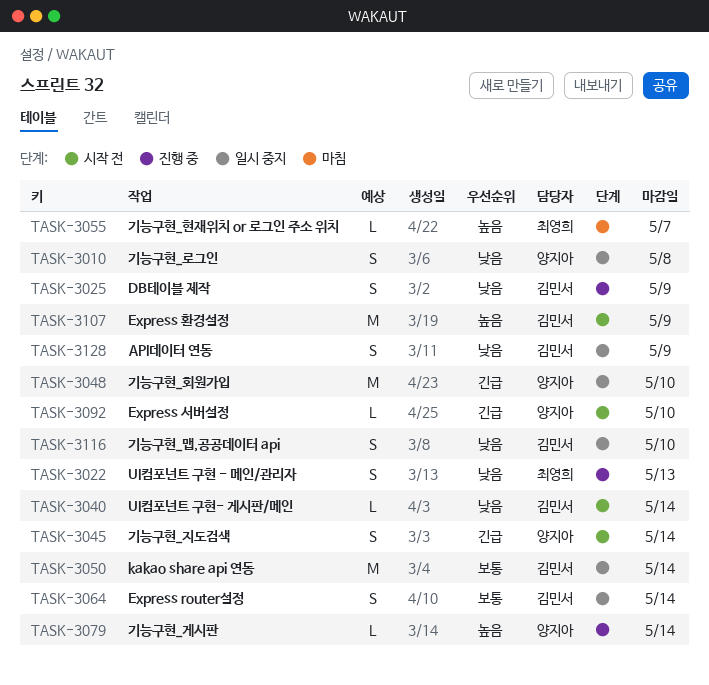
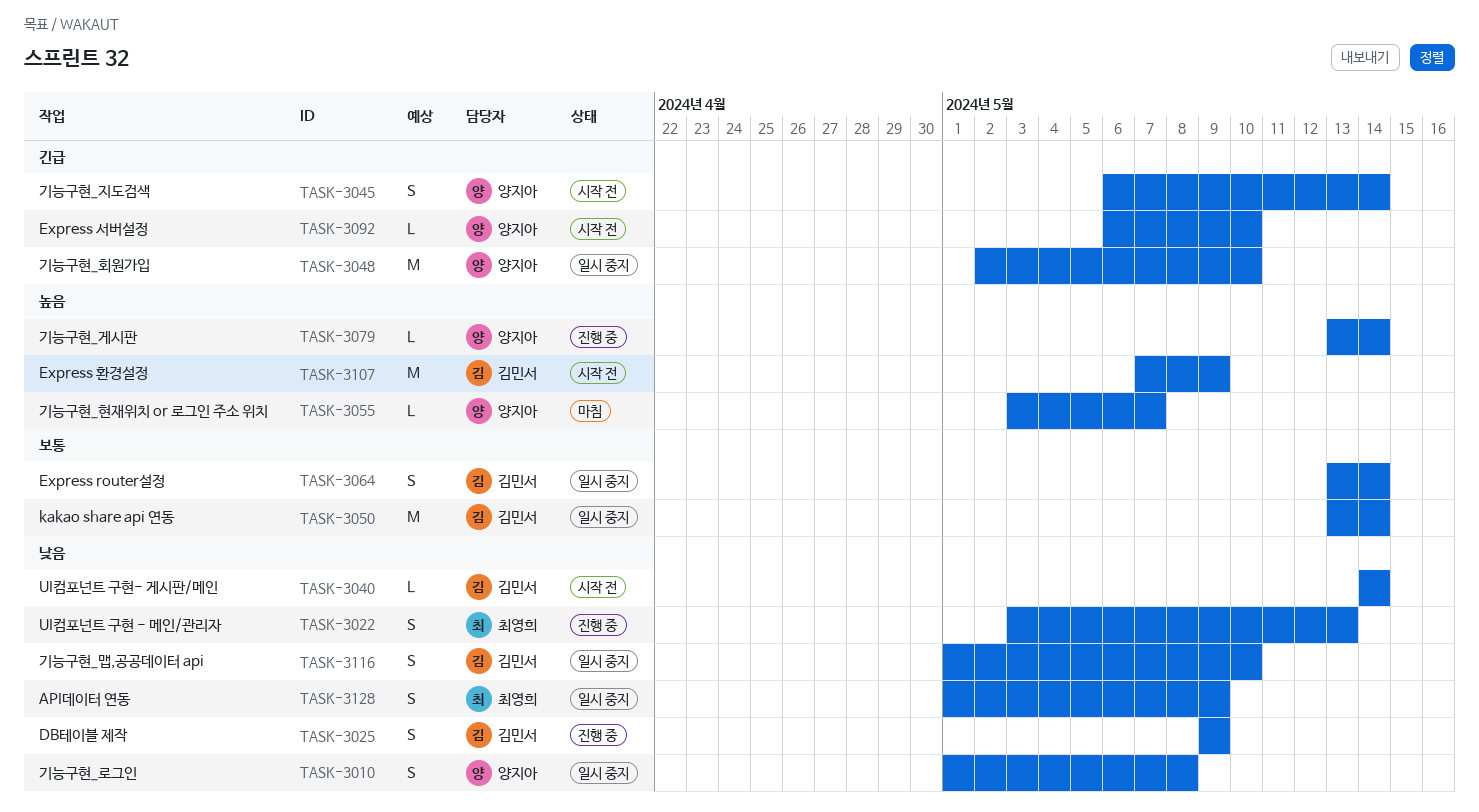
TASK-3055, owner: 최영희 -> 양지아
TASK-3128, owner: 김민서 -> 최영희

